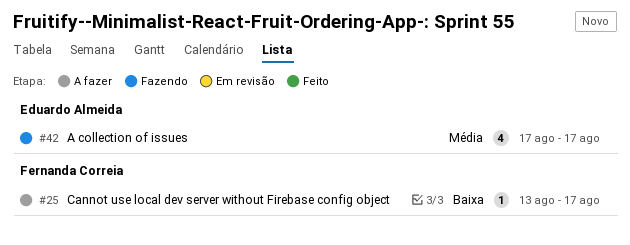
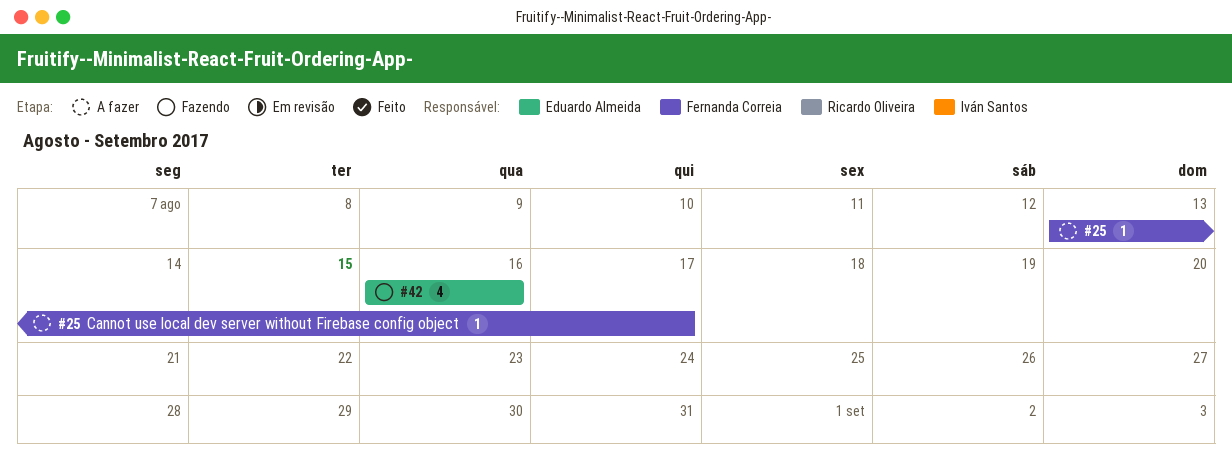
#42, start: Aug 17 -> Aug 16
#42, due: Aug 17 -> Aug 16

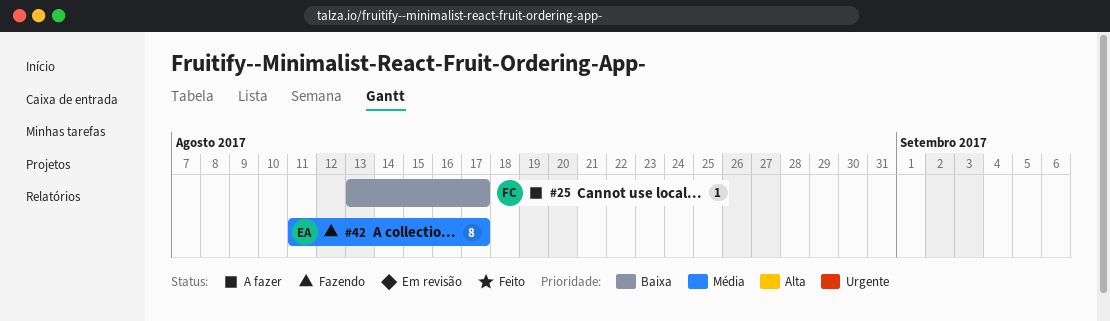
#42, estimate: 4 -> 8
#42, start: Aug 16 -> Aug 11
#42, due: Aug 16 -> Aug 17

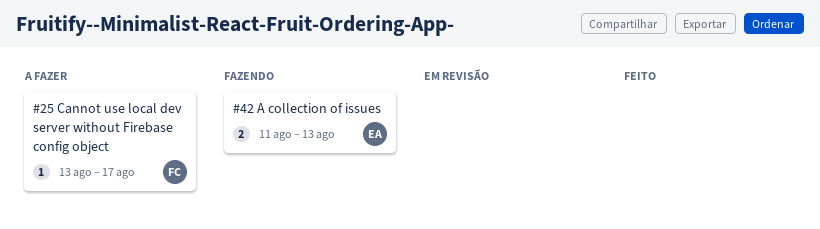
#42, estimate: 8 -> 2
#42, due: Aug 17 -> Aug 13

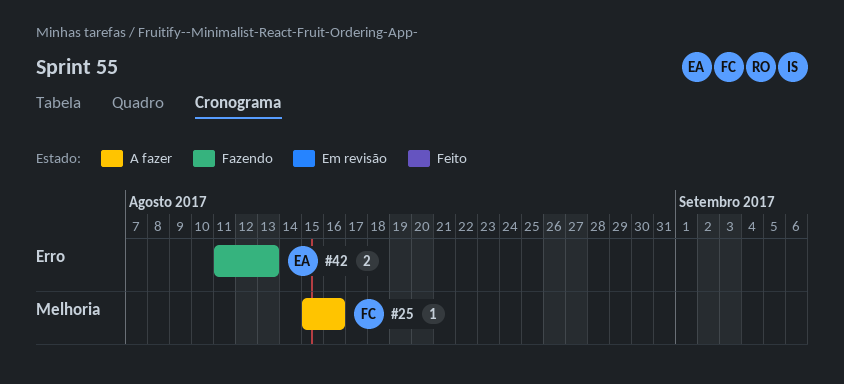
#25, start: Aug 13 -> Aug 15
#25, due: Aug 17 -> Aug 16

